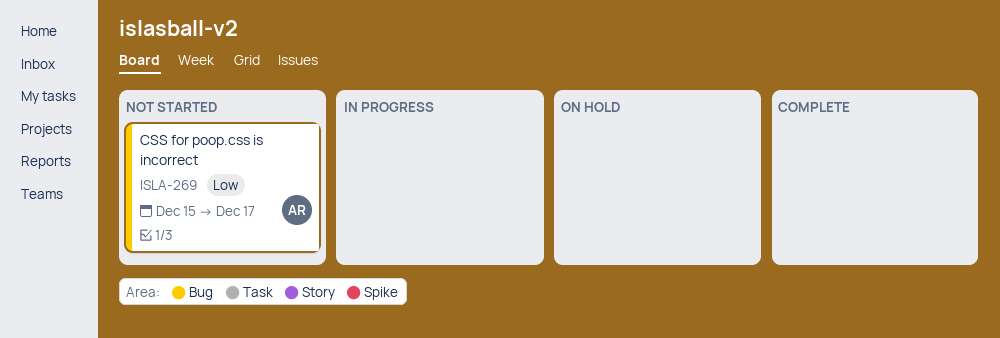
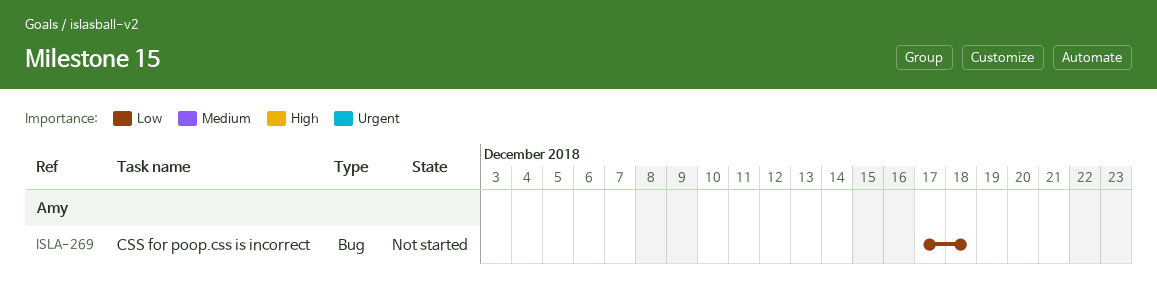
ISLA-269, start: Dec 15 -> Dec 17
ISLA-269, due: Dec 17 -> Dec 18

